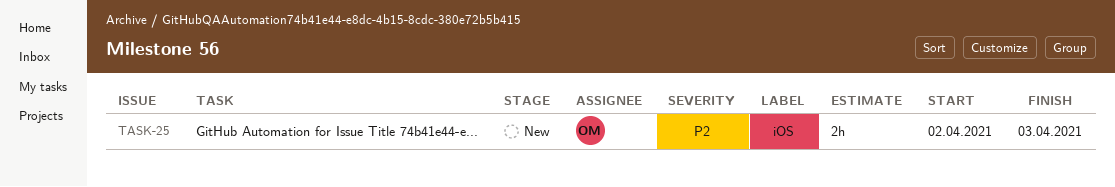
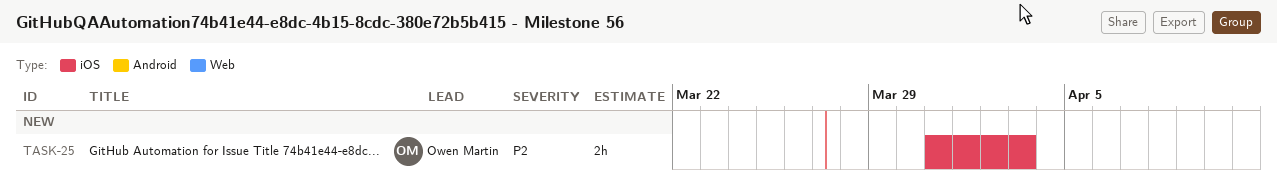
TASK-25, start: Apr 2 -> Mar 31

